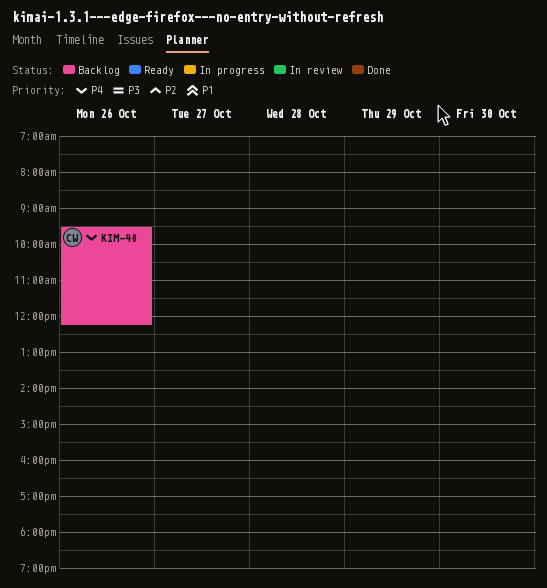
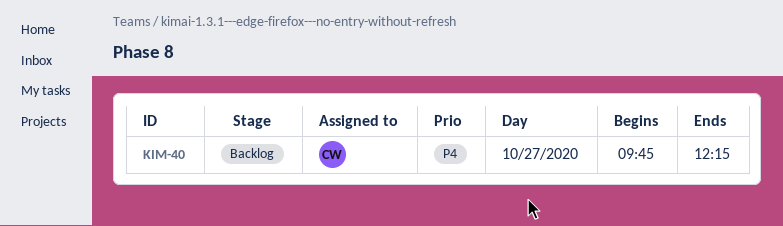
KIM-40, day: Oct 26 -> Oct 27
KIM-40, begins: 09:30 -> 09:45

